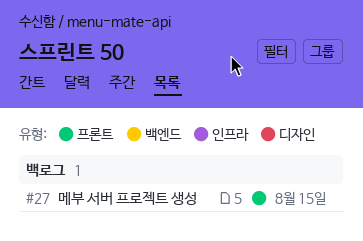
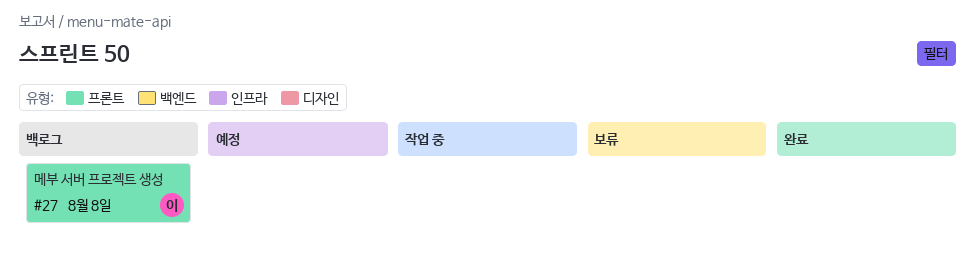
#27, due: Aug 15 -> Aug 8

